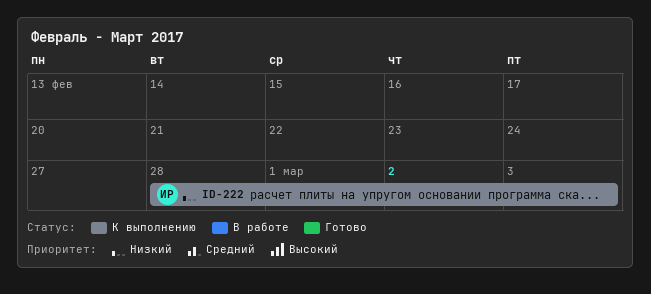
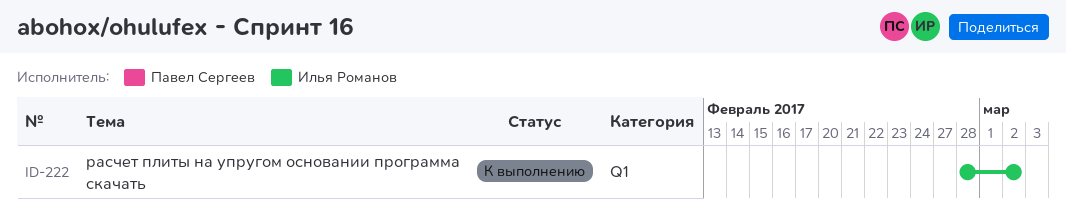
ID-222, due: Mar 3 -> Mar 2

